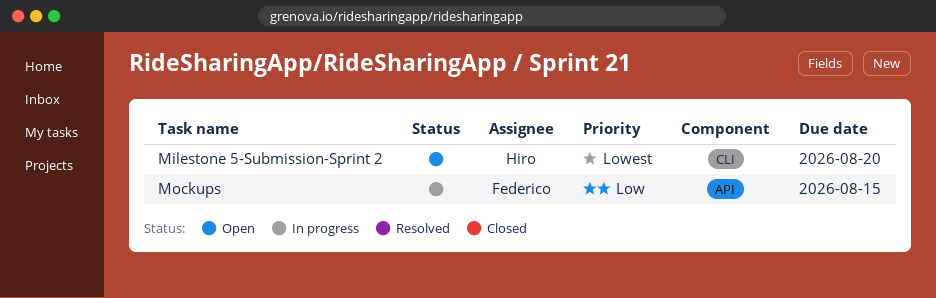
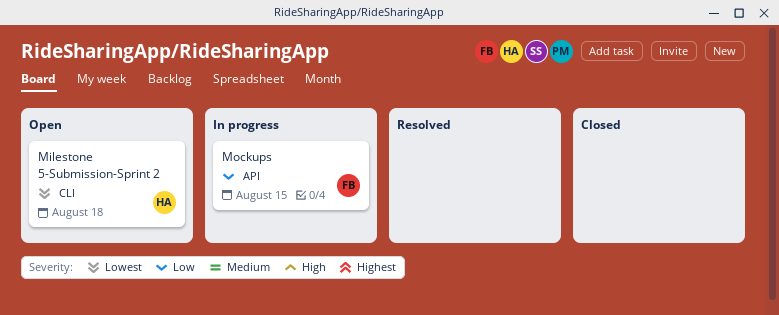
Milestone 5-Submission-Sprint 2, due: Aug 20 -> Aug 18

